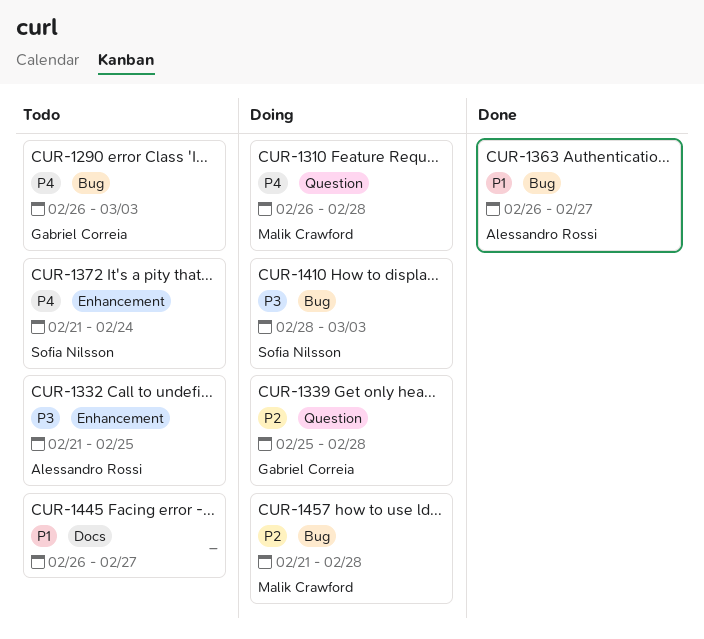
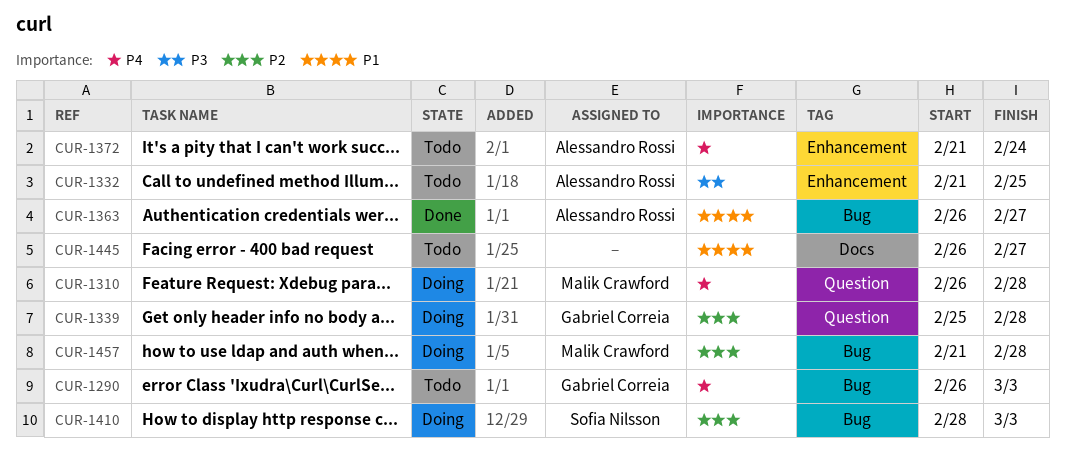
CUR-1372, owner: Sofia Nilsson -> Alessandro Rossi
CUR-1410, priority: P3 -> P2

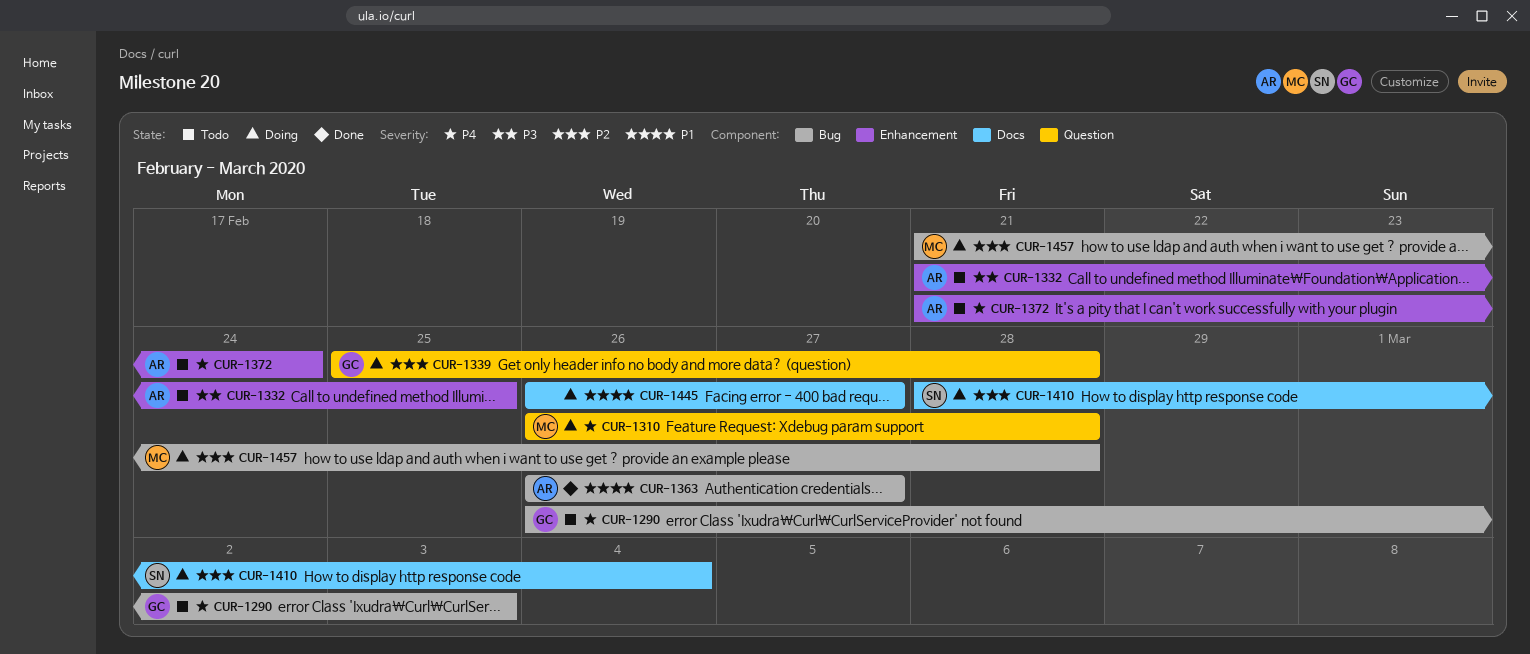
CUR-1410, label: Bug -> Docs
CUR-1410, due: Mar 3 -> Mar 4
CUR-1445, status: Todo -> Doing

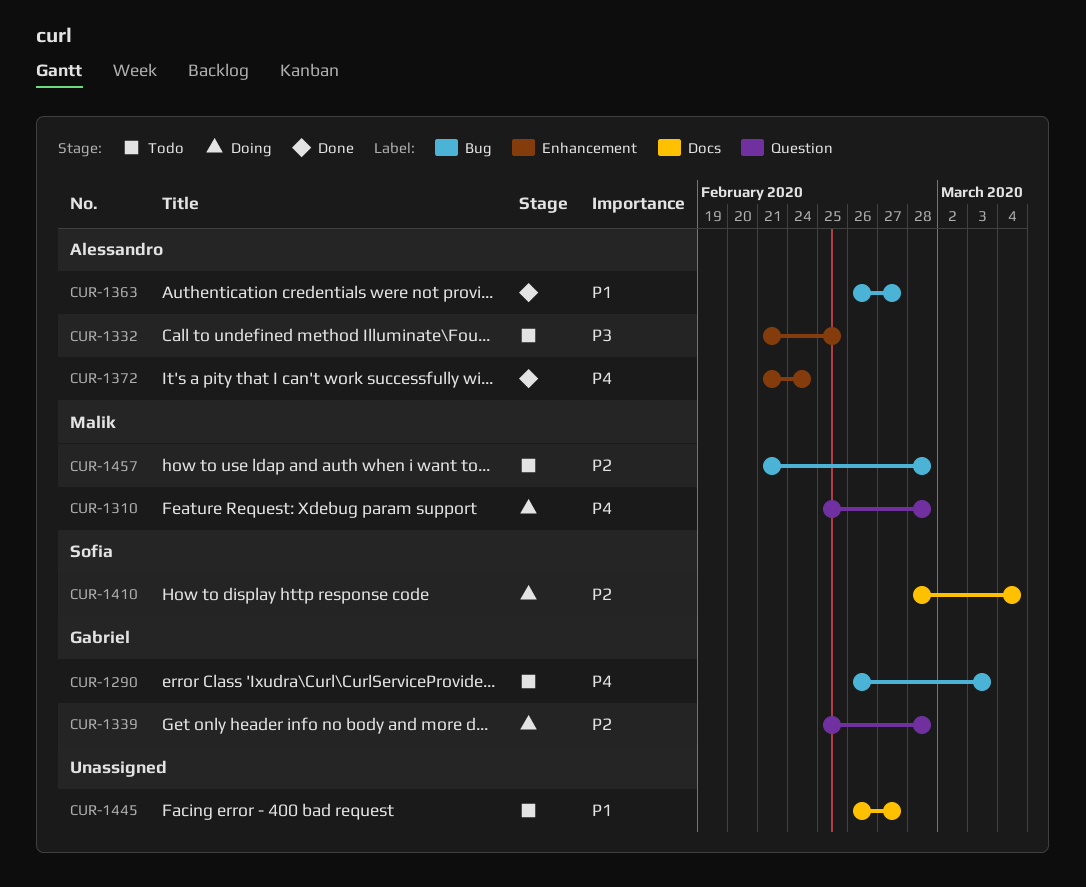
CUR-1310, start: Feb 26 -> Feb 25
CUR-1372, status: Todo -> Done
CUR-1445, status: Doing -> Todo
CUR-1457, status: Doing -> Todo

